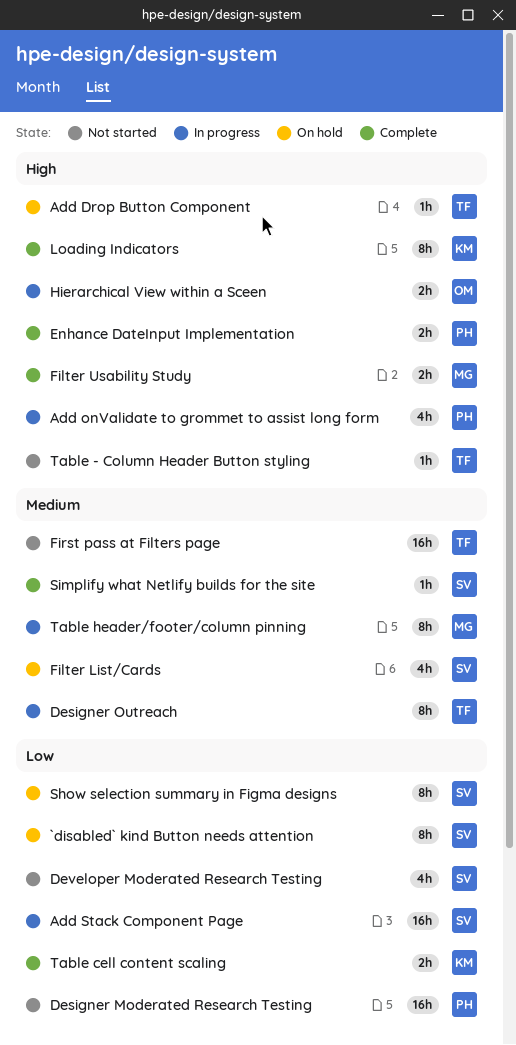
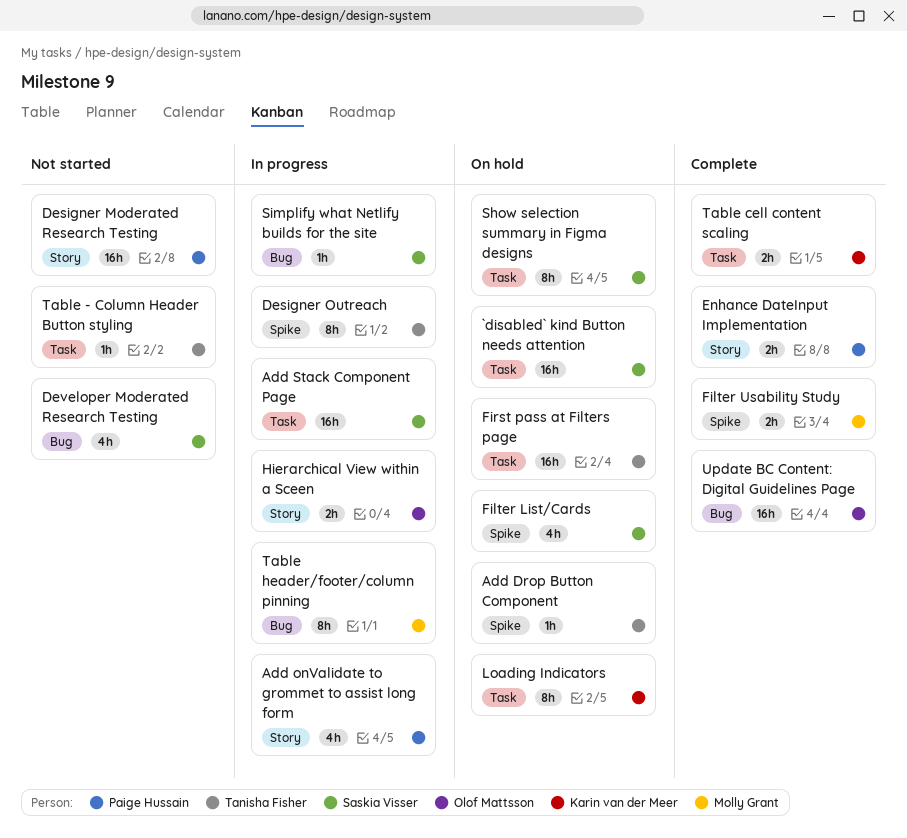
`disabled` kind Button needs attention, estimate: 8h -> 16h
First pass at Filters page, status: Not started -> On hold
Loading Indicators, status: Complete -> On hold
Simplify what Netlify builds for the site, status: Complete -> In progress
Update BC Content: Digital Guidelines Page: none -> present

